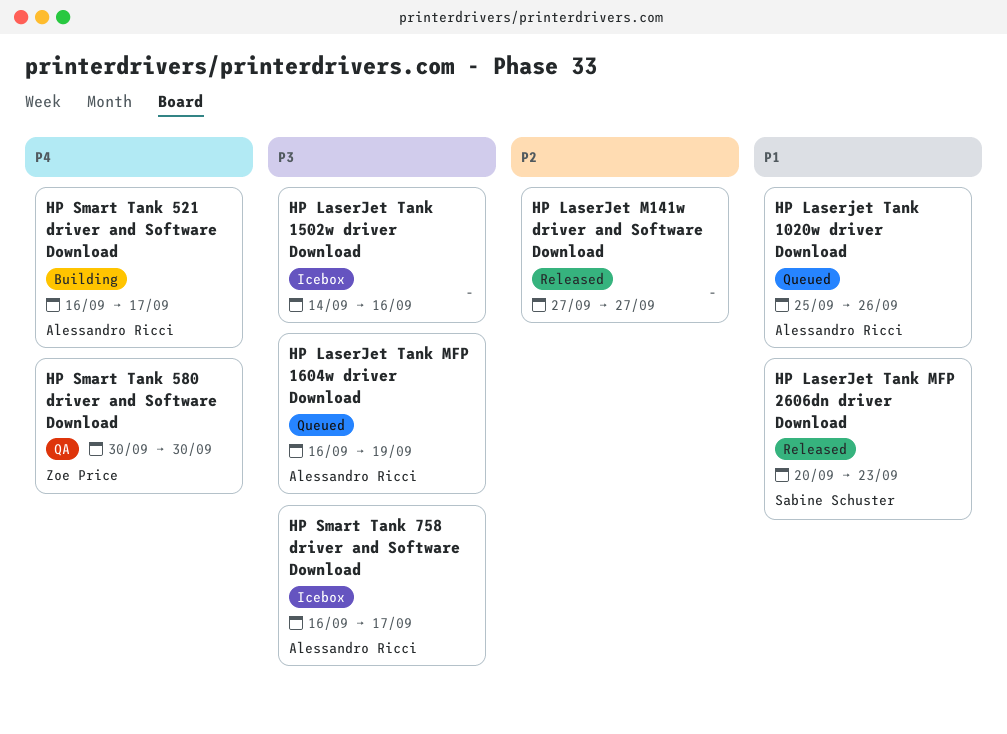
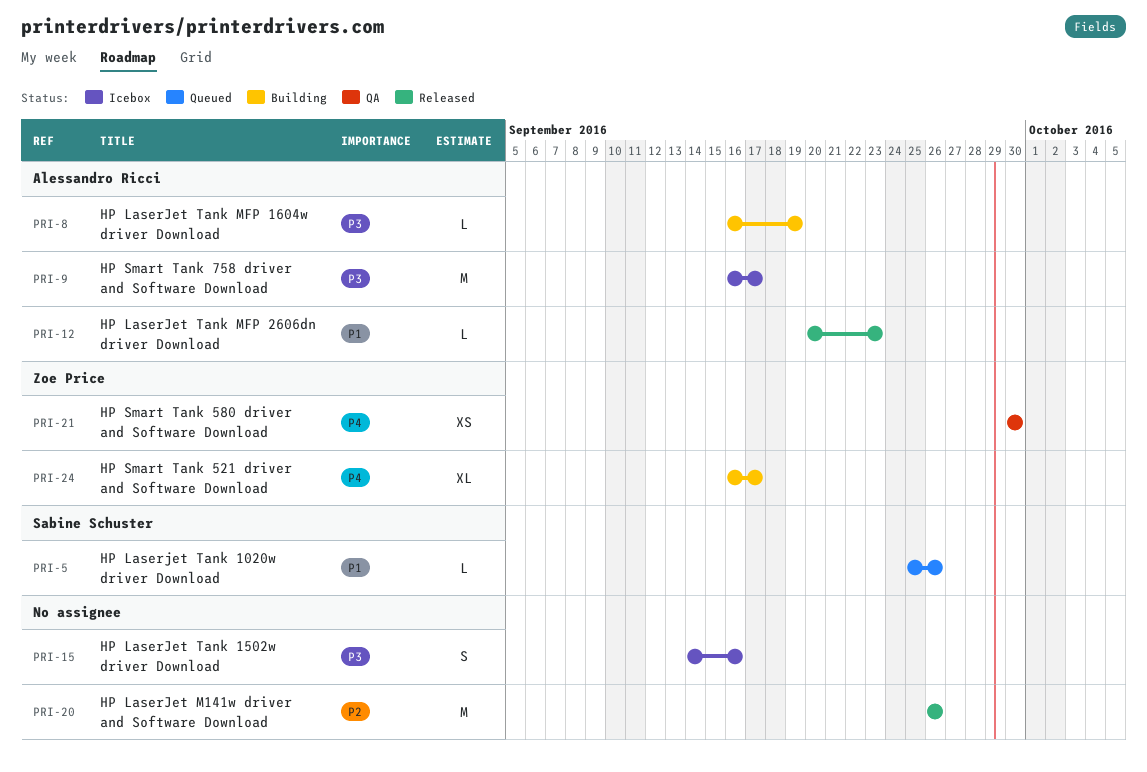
HP LaserJet M141w driver and Software Download, start: Sep 27 -> Sep 26
HP LaserJet M141w driver and Software Download, due: Sep 27 -> Sep 26
HP Laserjet Tank 1020w driver Download, owner: Alessandro Ricci -> Sabine Schuster
HP LaserJet Tank MFP 1604w driver Download, status: Queued -> Building
HP LaserJet Tank MFP 2606dn driver Download, owner: Sabine Schuster -> Alessandro Ricci
HP Smart Tank 521 driver and Software Download, owner: Alessandro Ricci -> Zoe Price

